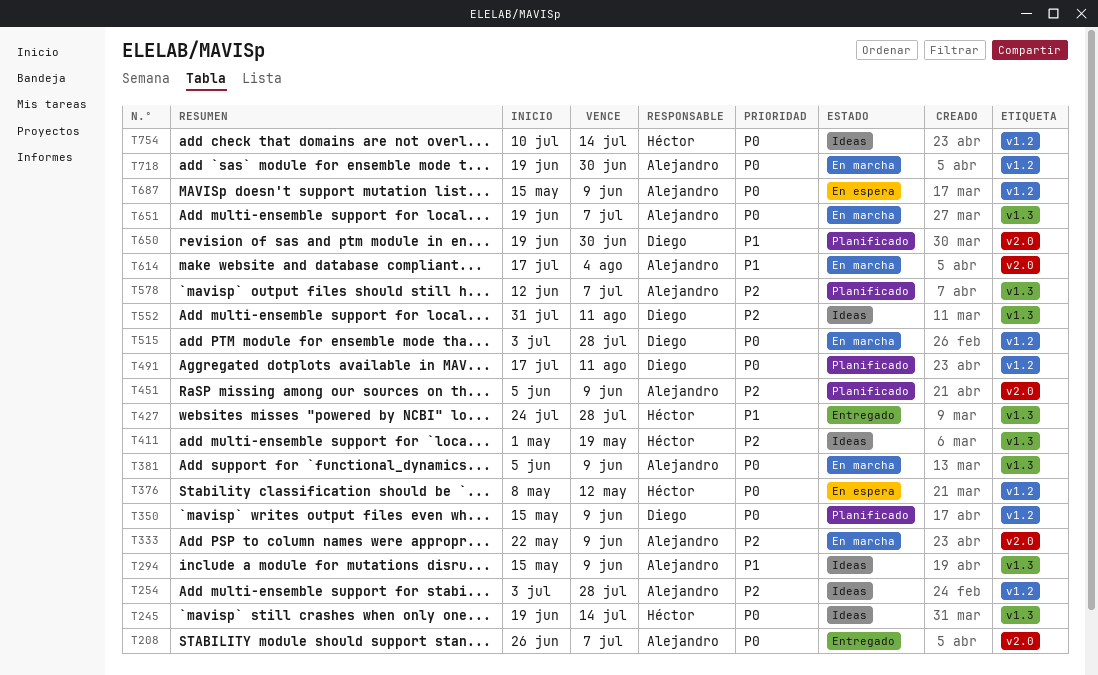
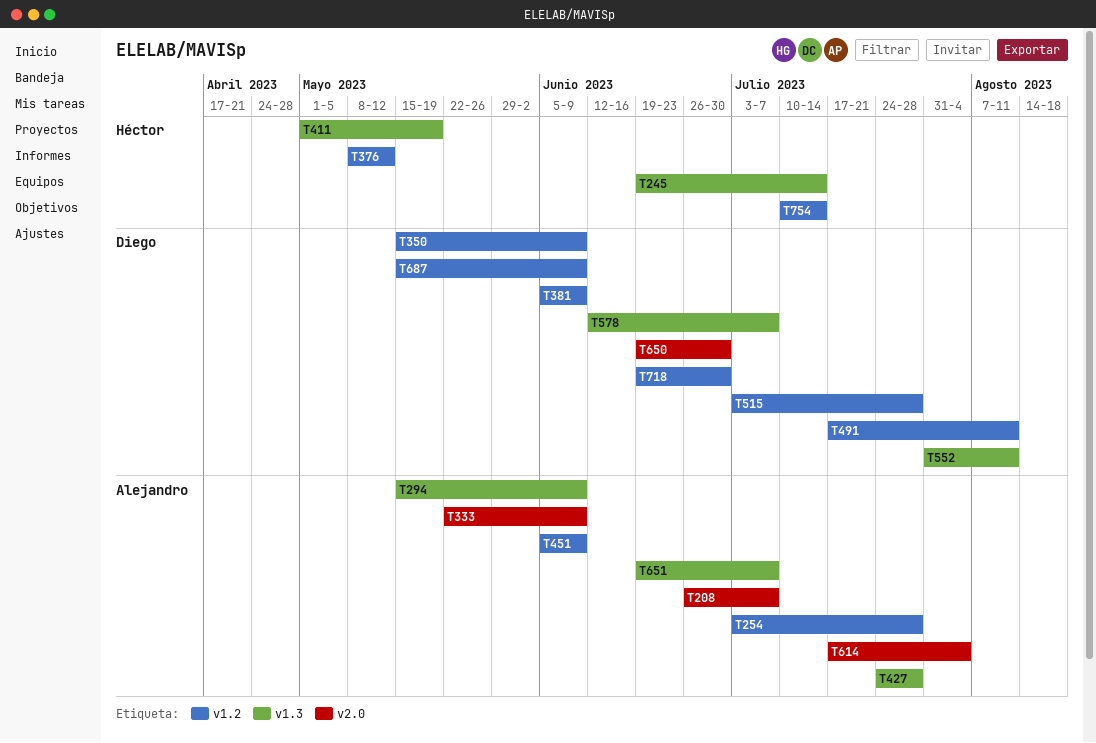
T381, owner: Alejandro -> Diego
T381, label: v1.3 -> v1.2
T427, owner: Héctor -> Alejandro
T451, label: v2.0 -> v1.2
T578, owner: Alejandro -> Diego
T687, owner: Alejandro -> Diego
T718, owner: Alejandro -> Diego

